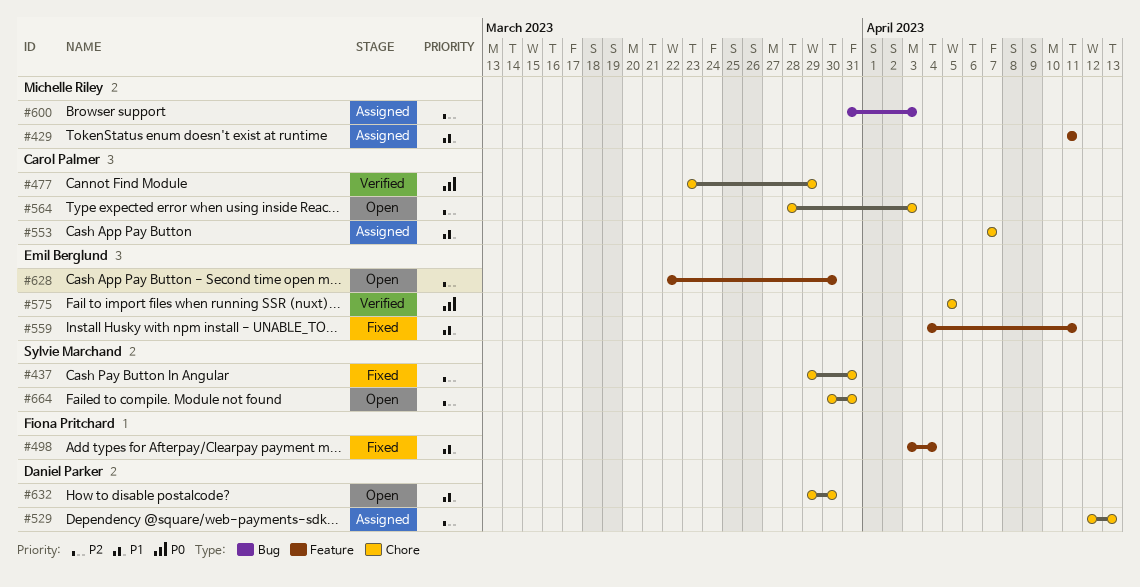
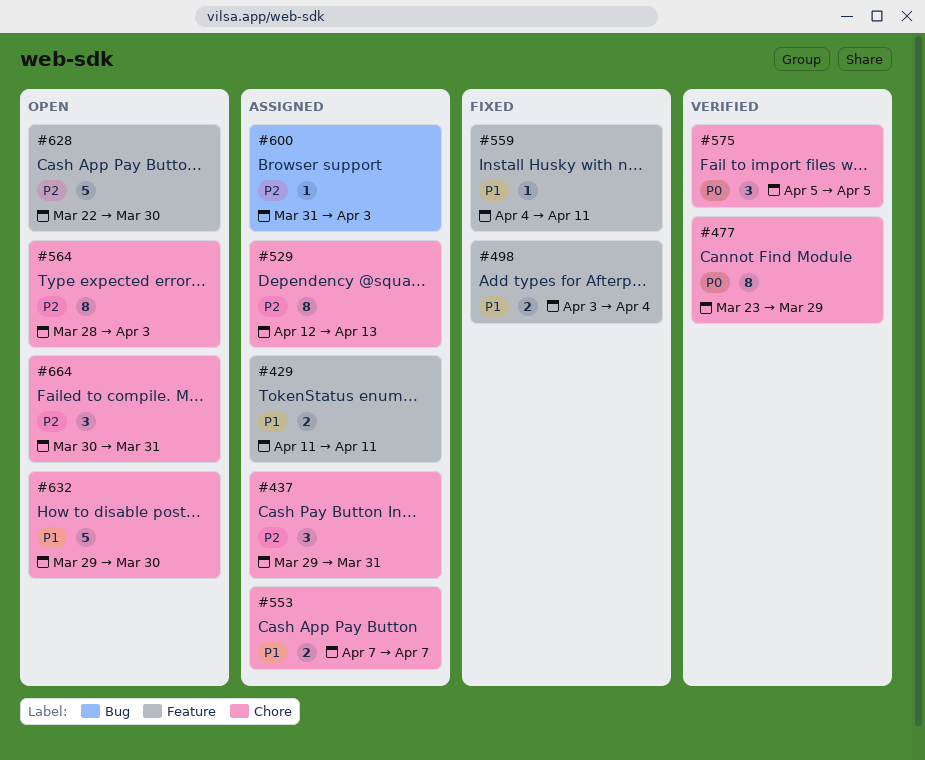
#437, status: Fixed -> Assigned

